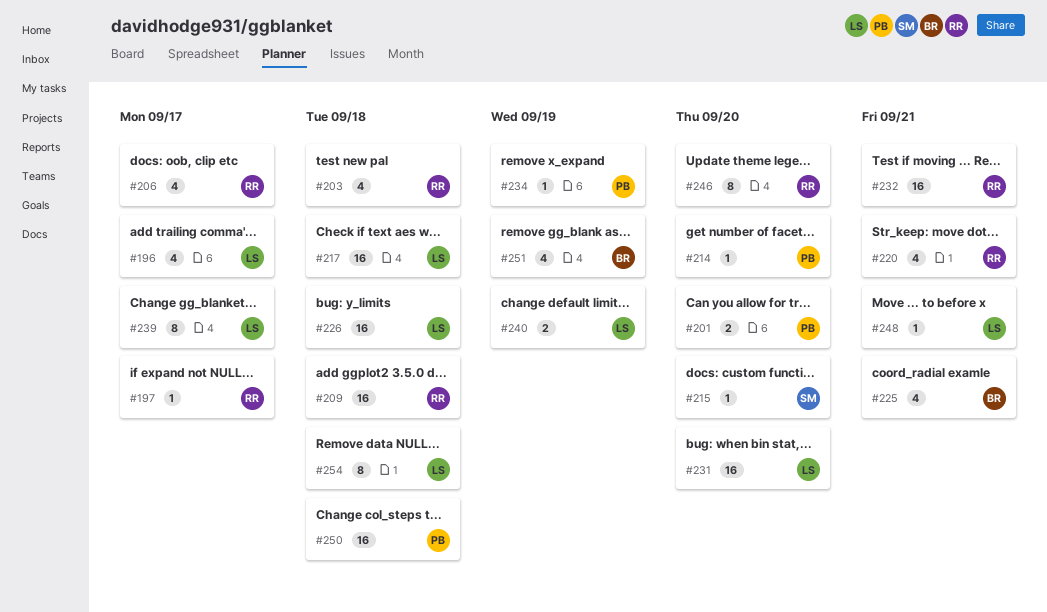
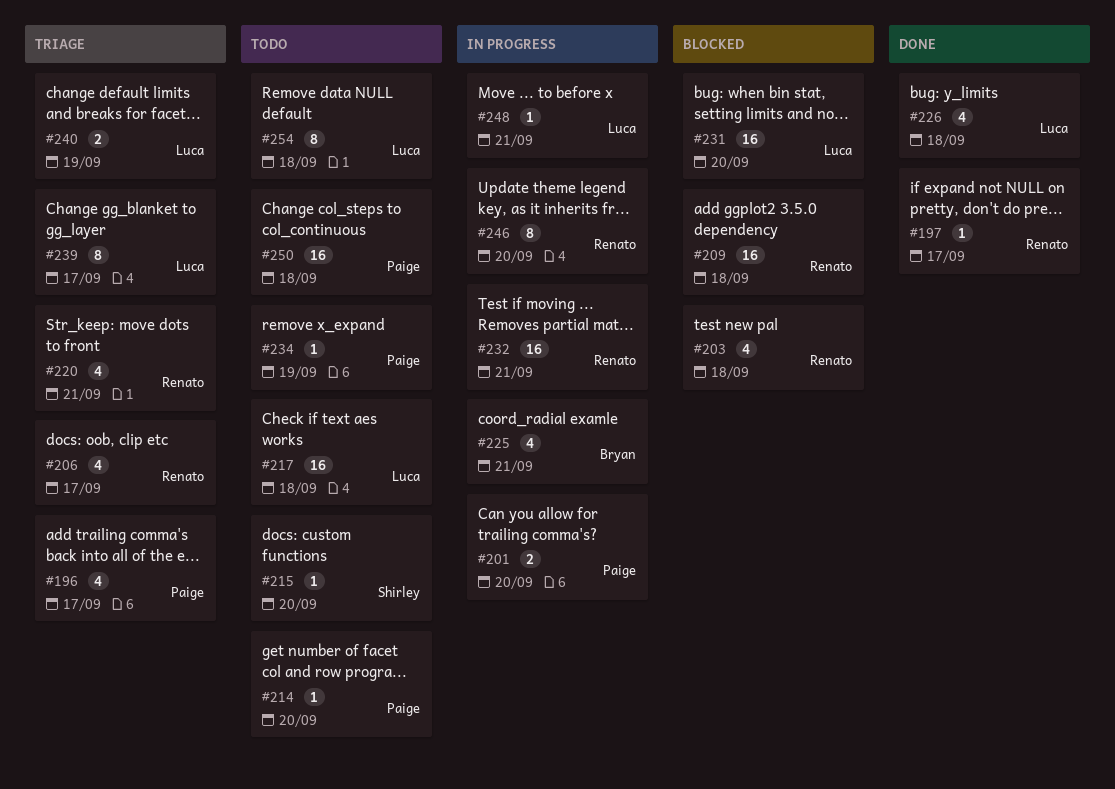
#196, owner: Luca -> Paige
#226, estimate: 16 -> 4
#251: present -> none

